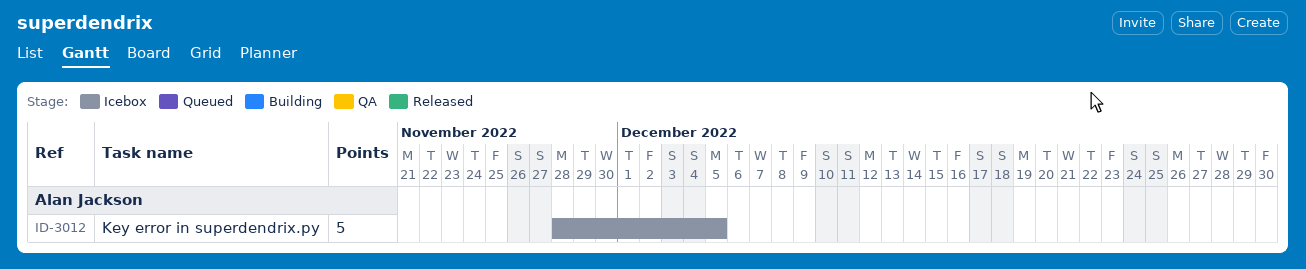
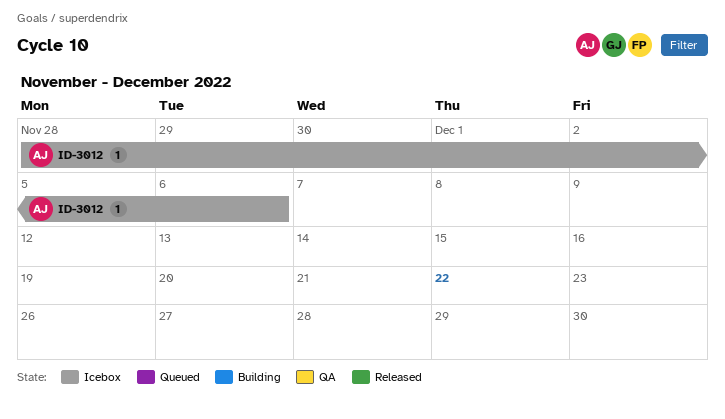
ID-3012, estimate: 5 -> 1
ID-3012, due: Dec 5 -> Dec 6

